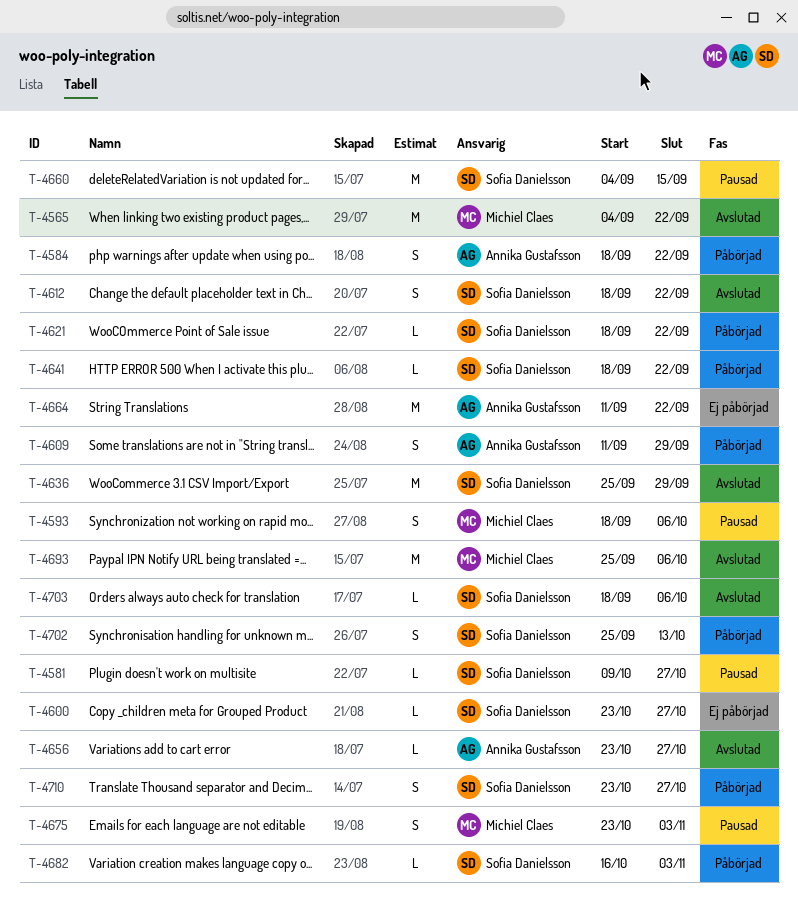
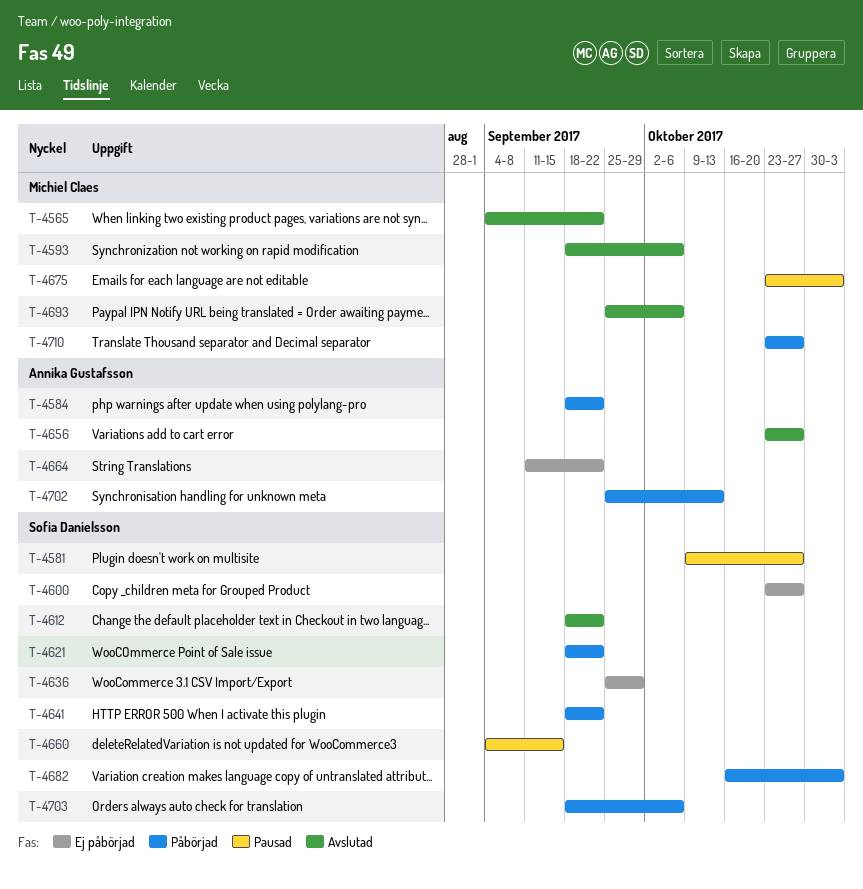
T-4593, status: Pausad -> Avslutad
T-4609: present -> none
T-4636, status: Avslutad -> Ej påbörjad
T-4702, owner: Sofia Danielsson -> Annika Gustafsson
T-4703, status: Avslutad -> Påbörjad
T-4710, owner: Sofia Danielsson -> Michiel Claes

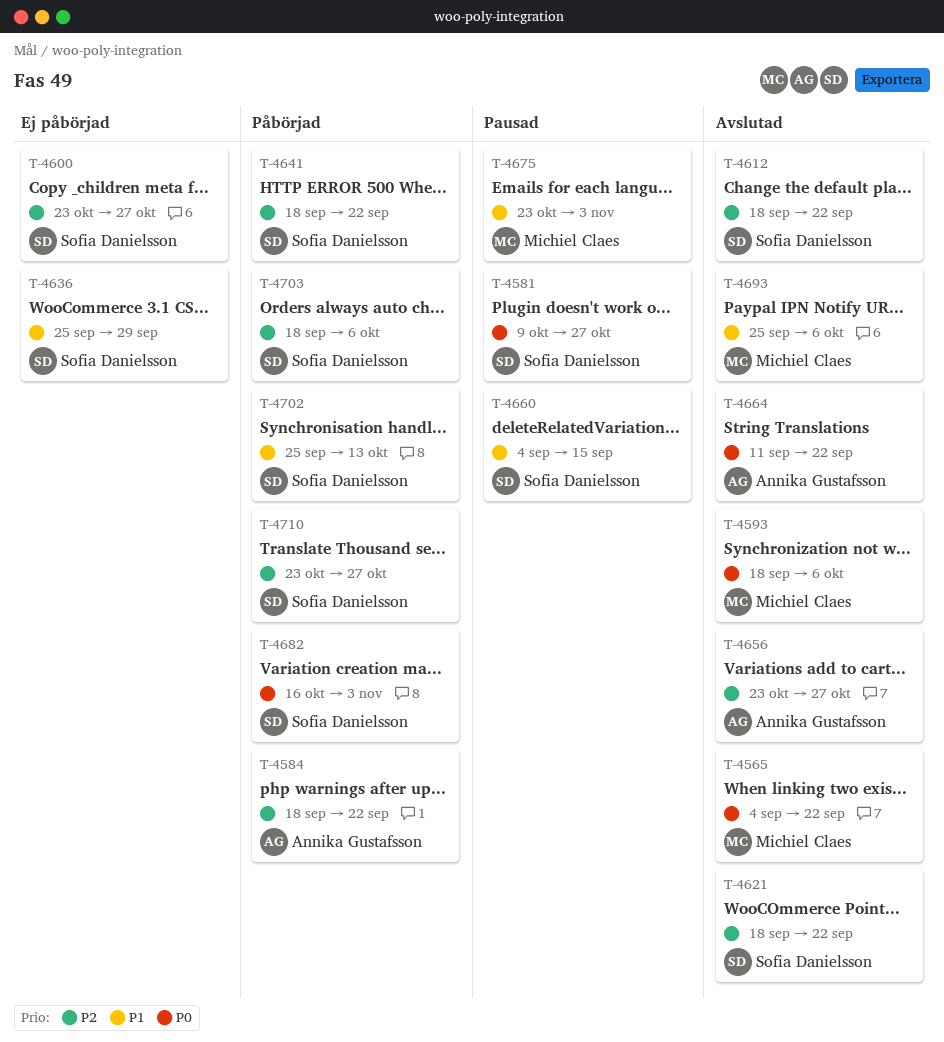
T-4621, status: Påbörjad -> Avslutad
T-4664, status: Ej påbörjad -> Avslutad
T-4702, owner: Annika Gustafsson -> Sofia Danielsson
T-4710, owner: Michiel Claes -> Sofia Danielsson

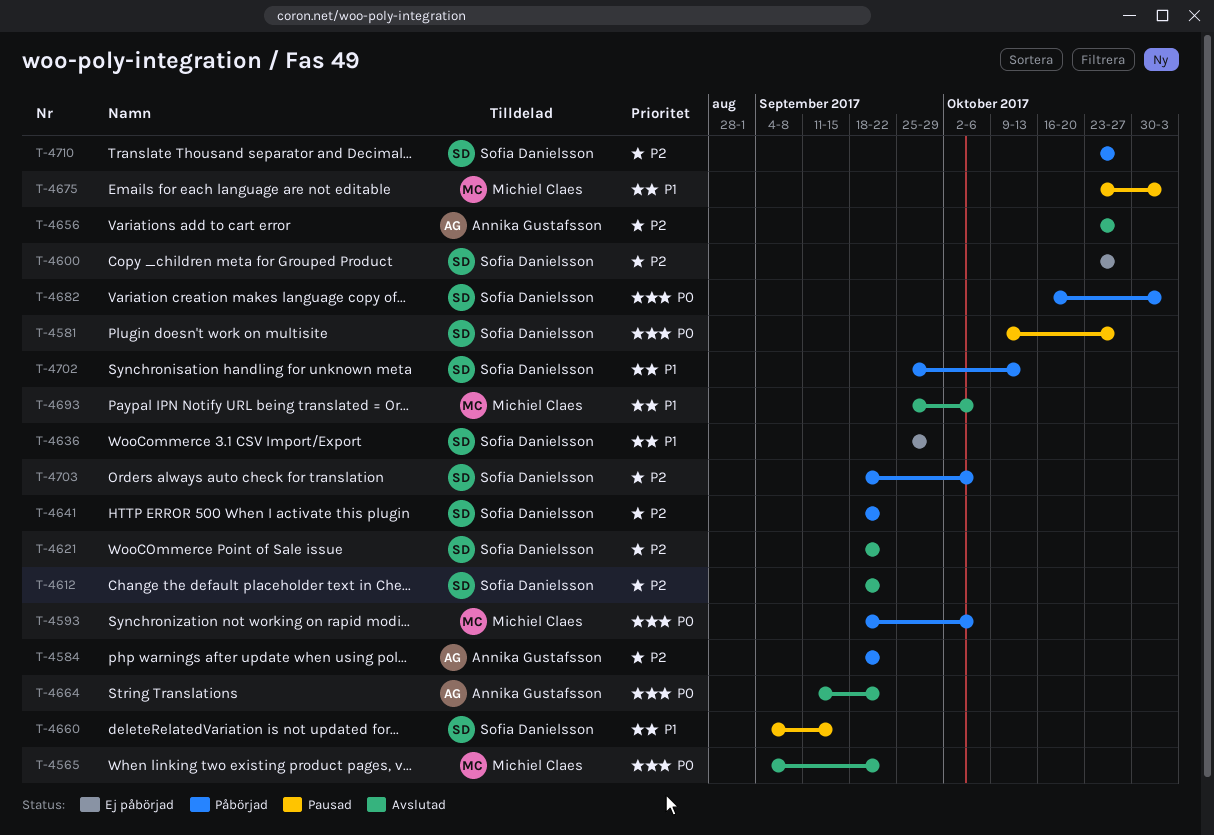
T-4593, status: Avslutad -> Påbörjad

